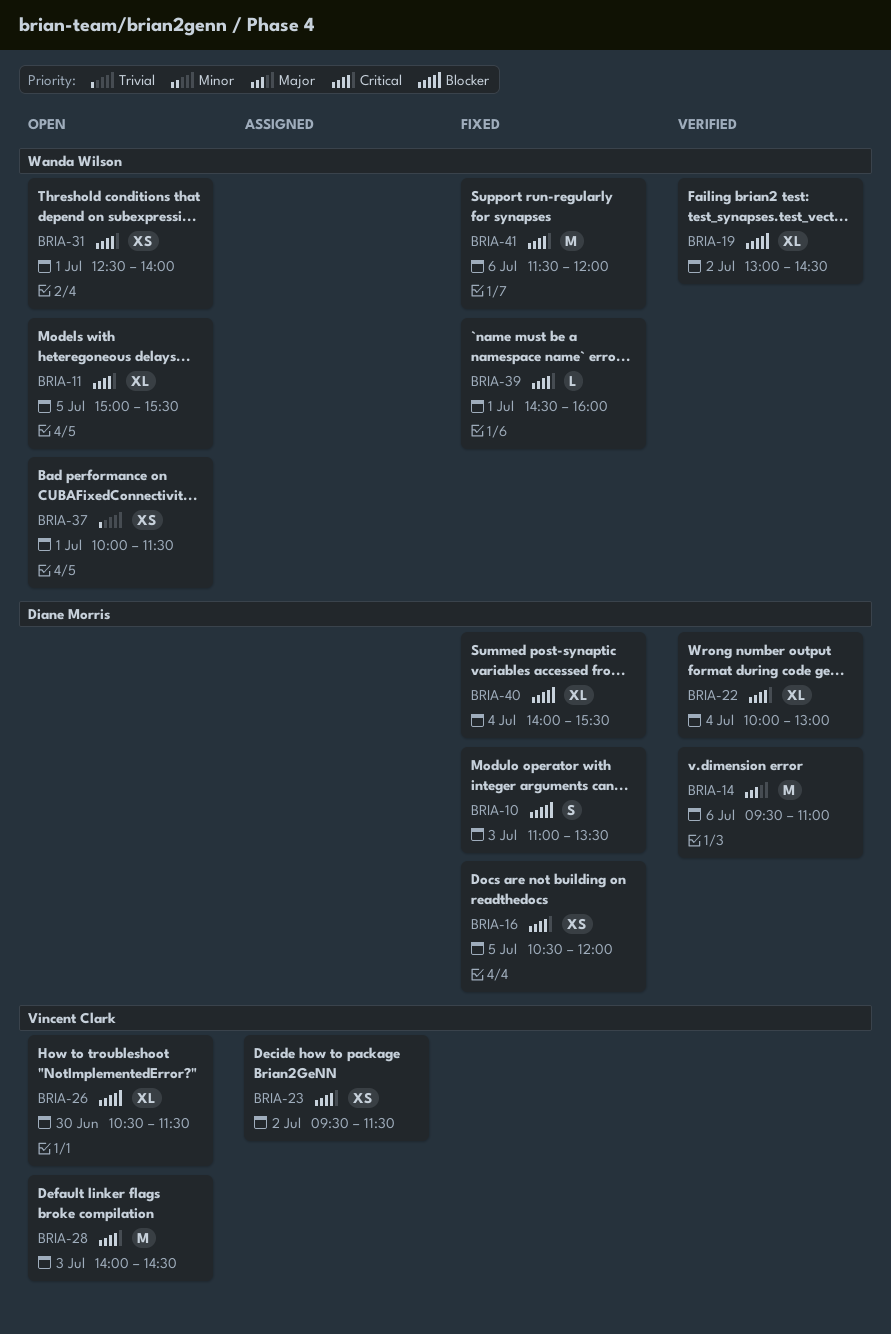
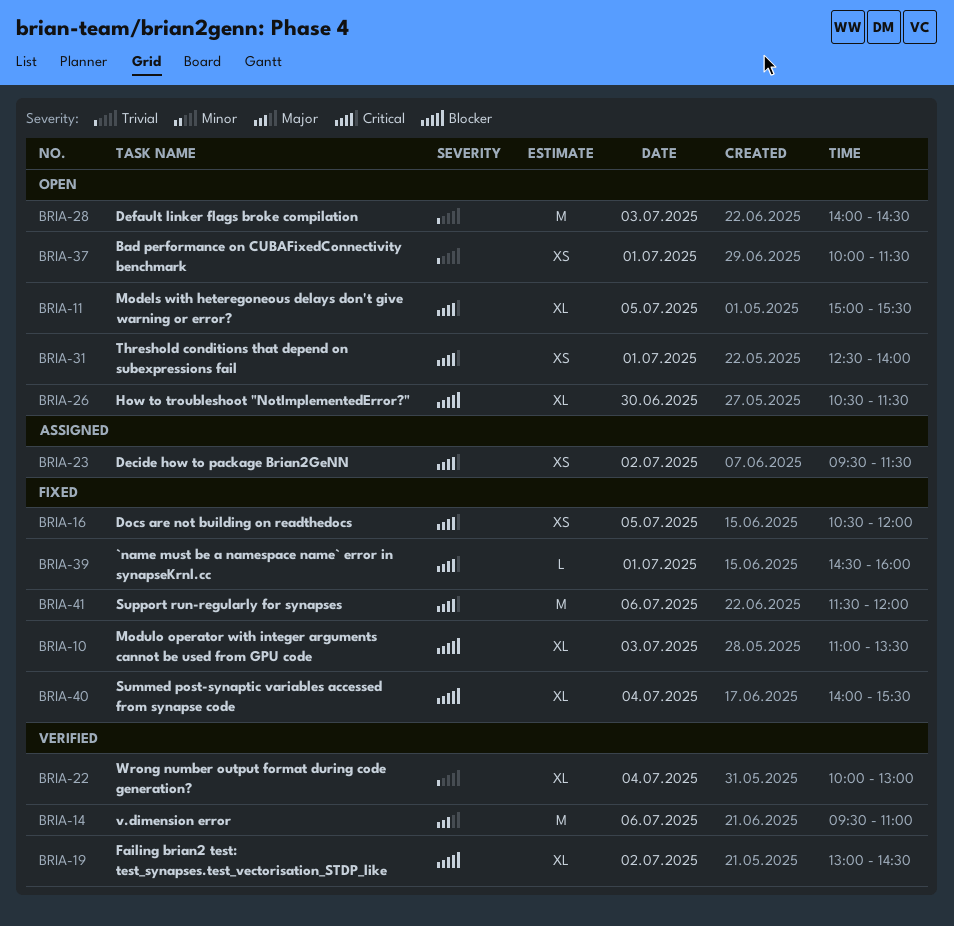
BRIA-10, estimate: S -> XL
BRIA-22, priority: Critical -> Trivial
BRIA-28, priority: Critical -> Trivial

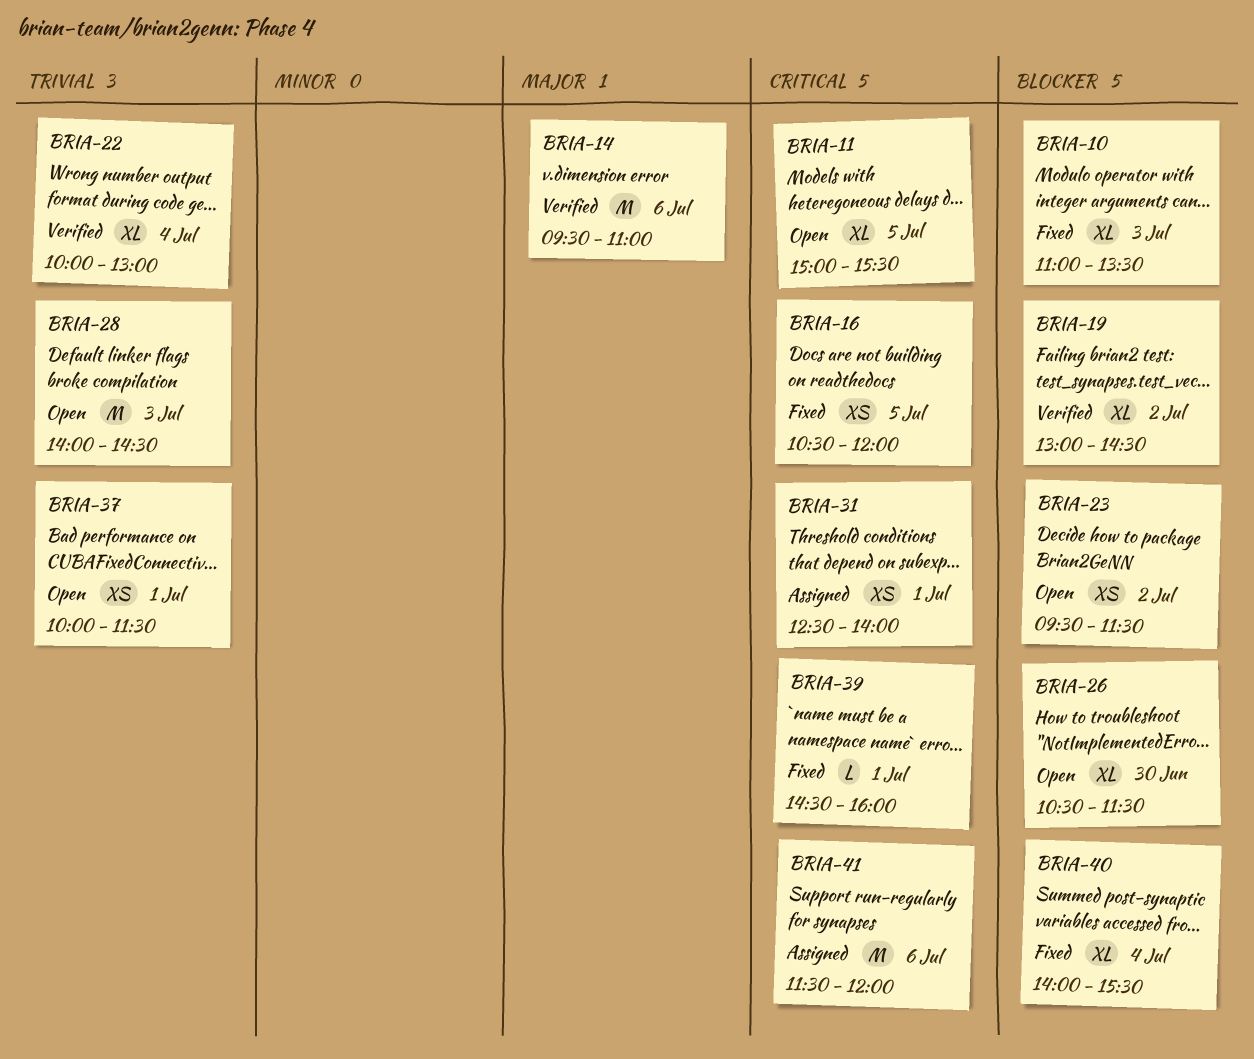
BRIA-23, status: Assigned -> Open
BRIA-23, priority: Critical -> Blocker
BRIA-31, status: Open -> Assigned
BRIA-41, status: Fixed -> Assigned

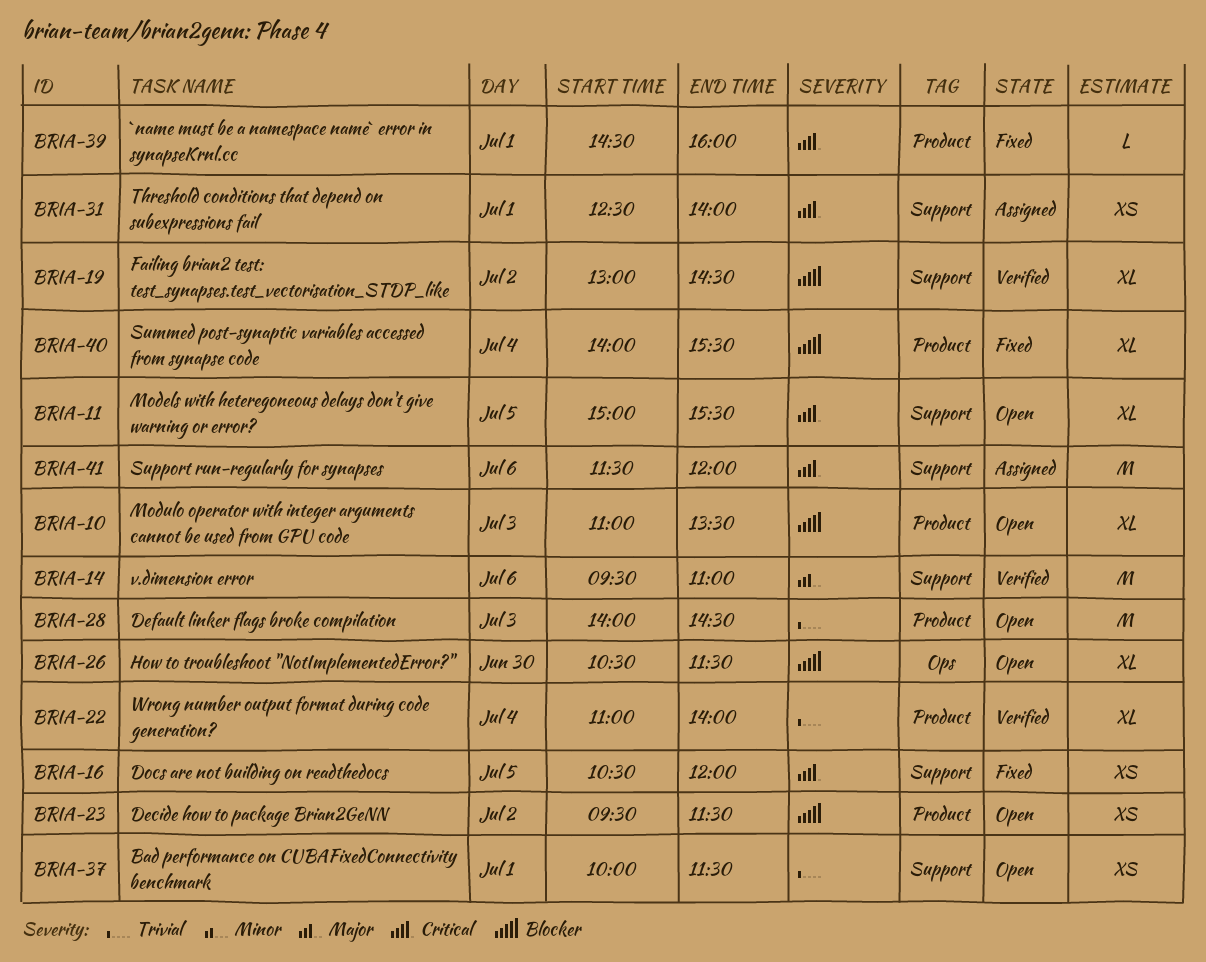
BRIA-10, status: Fixed -> Open
BRIA-22, begins: 10:00 -> 11:00
BRIA-22, ends: 13:00 -> 14:00

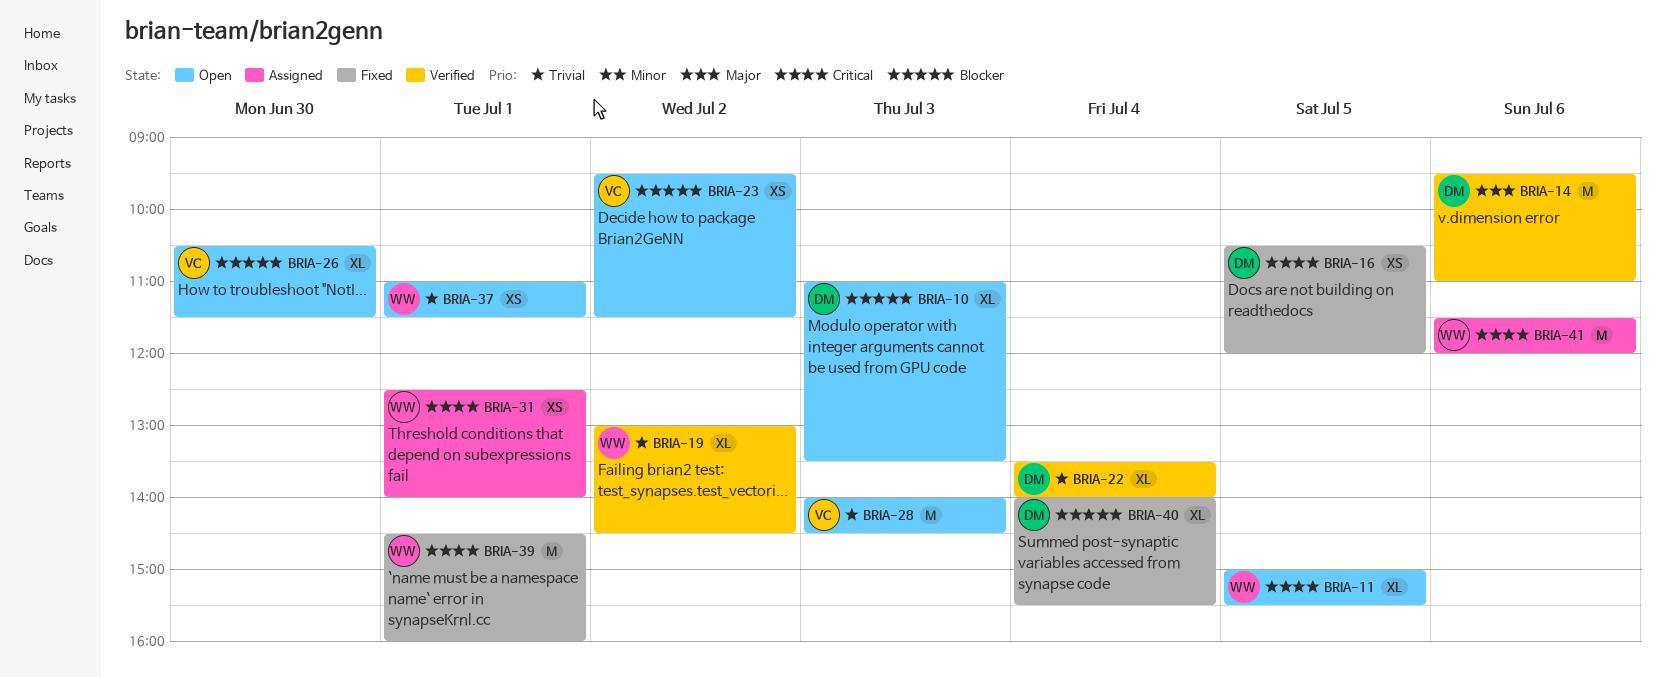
BRIA-19, priority: Blocker -> Trivial
BRIA-22, begins: 11:00 -> 13:30
BRIA-37, begins: 10:00 -> 11:00
BRIA-39, estimate: L -> M

